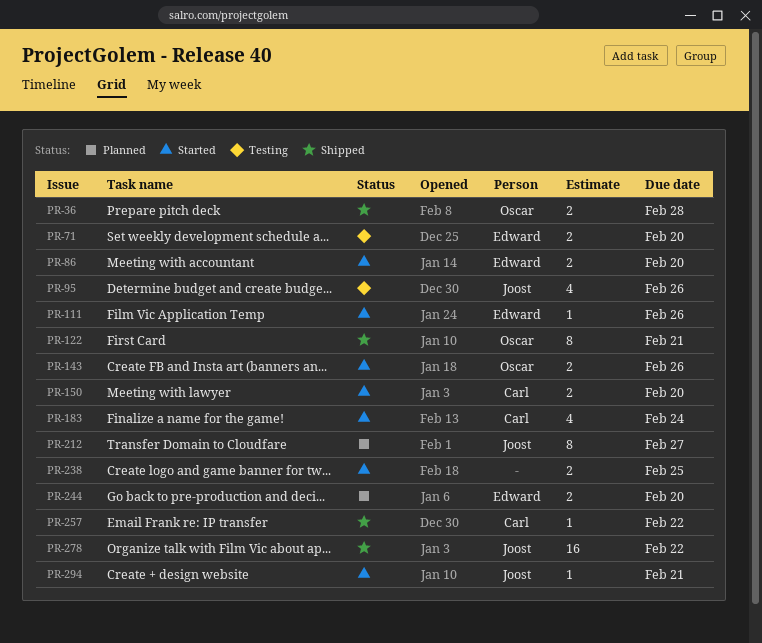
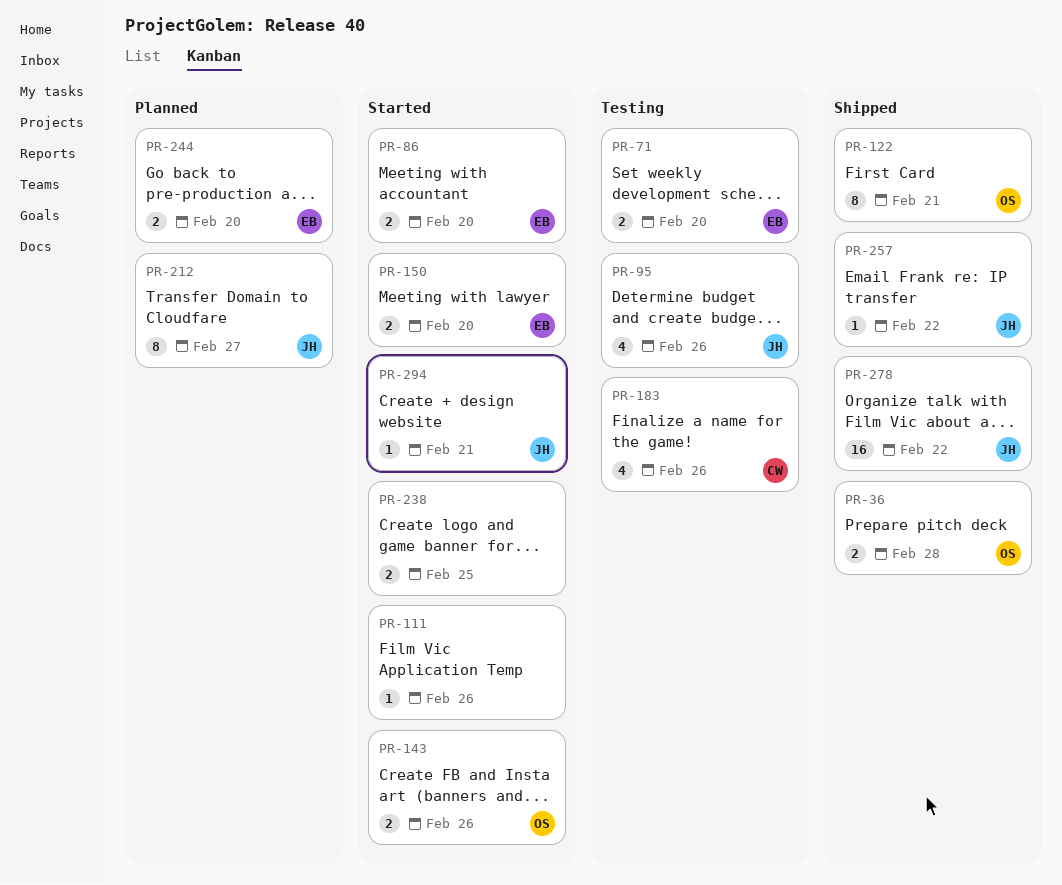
PR-111, owner: Edward -> none
PR-150, owner: Carl -> Edward
PR-183, status: Started -> Testing
PR-183, due: Feb 24 -> Feb 26
PR-257, owner: Carl -> Joost

